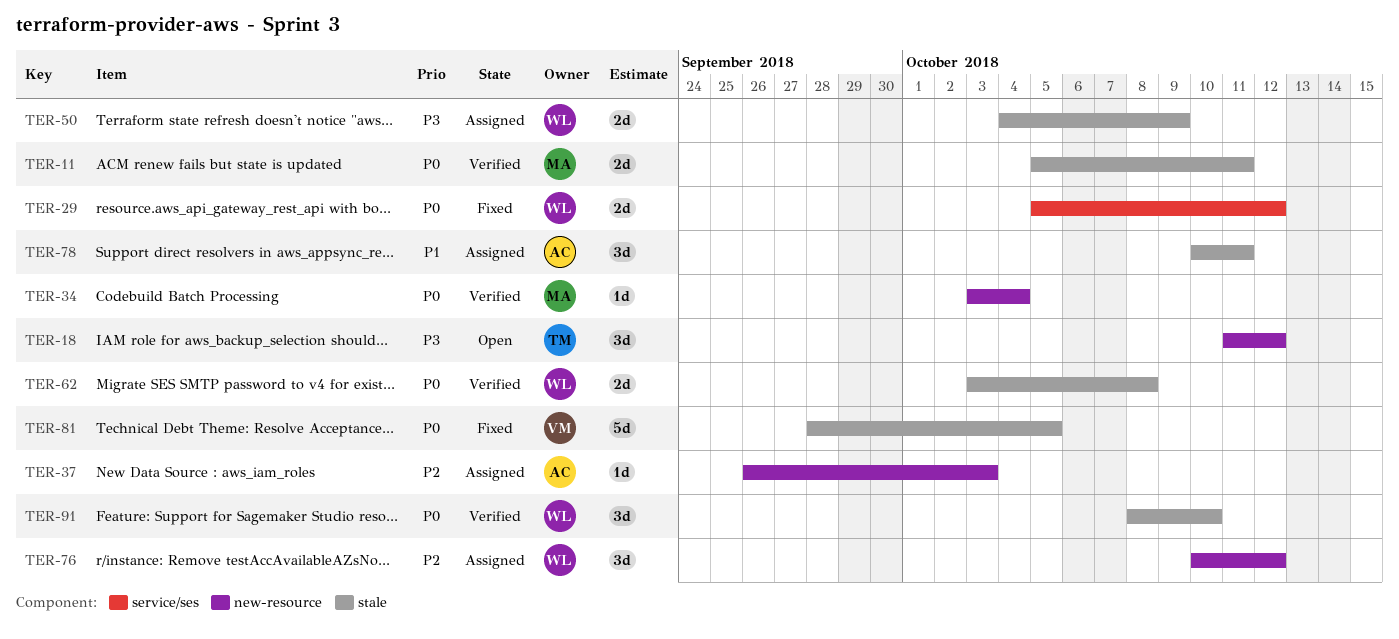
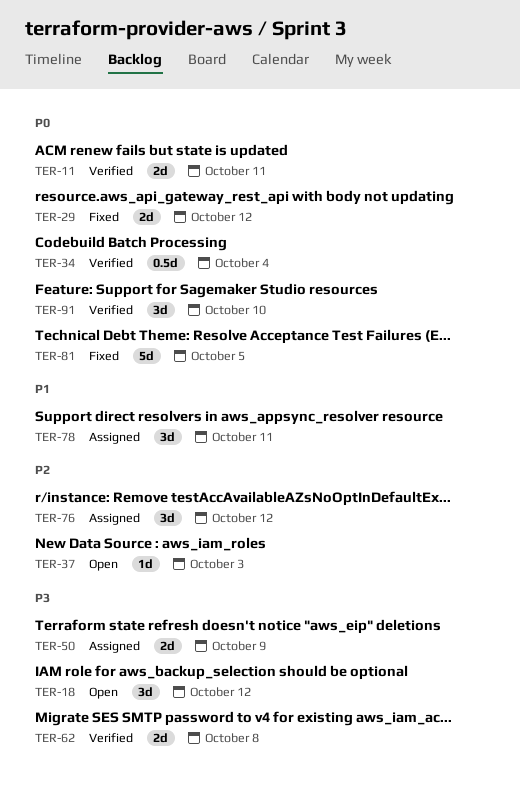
TER-34, estimate: 1d -> 0.5d
TER-37, status: Assigned -> Open
TER-62, priority: P0 -> P3

